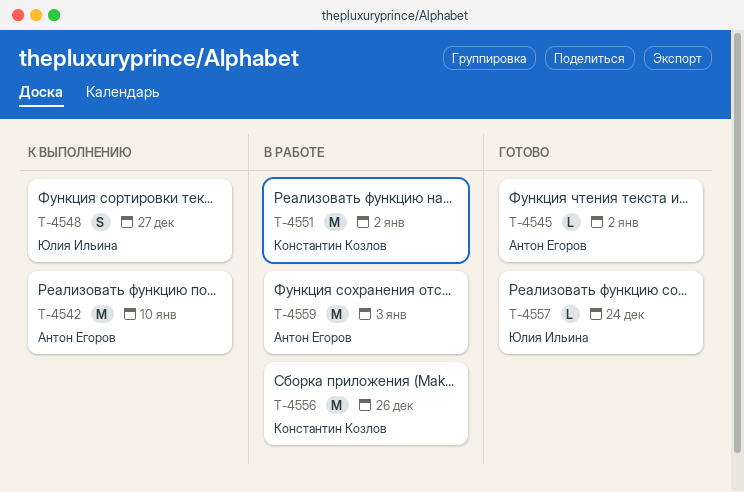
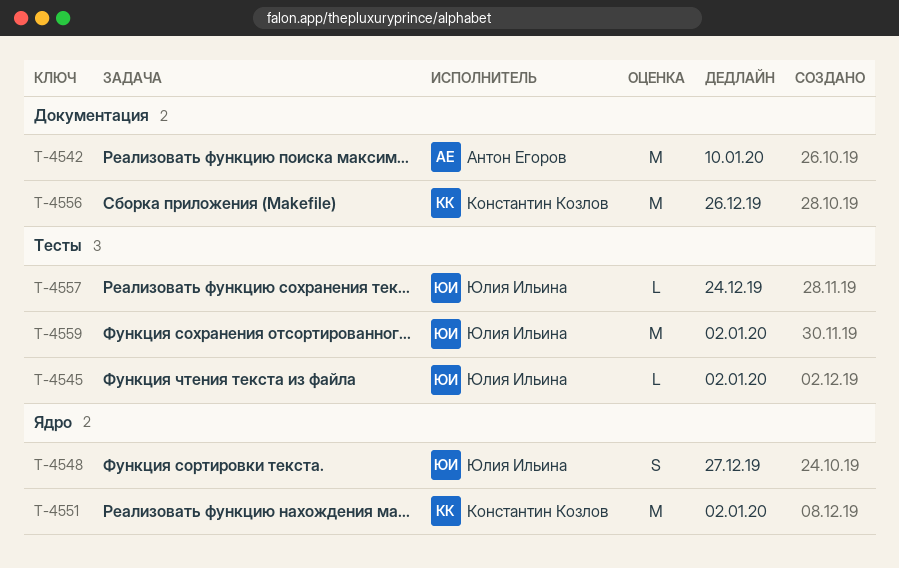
T-4545, owner: Антон Егоров -> Юлия Ильина
T-4559, owner: Антон Егоров -> Юлия Ильина
T-4559, due: Jan 3 -> Jan 2

